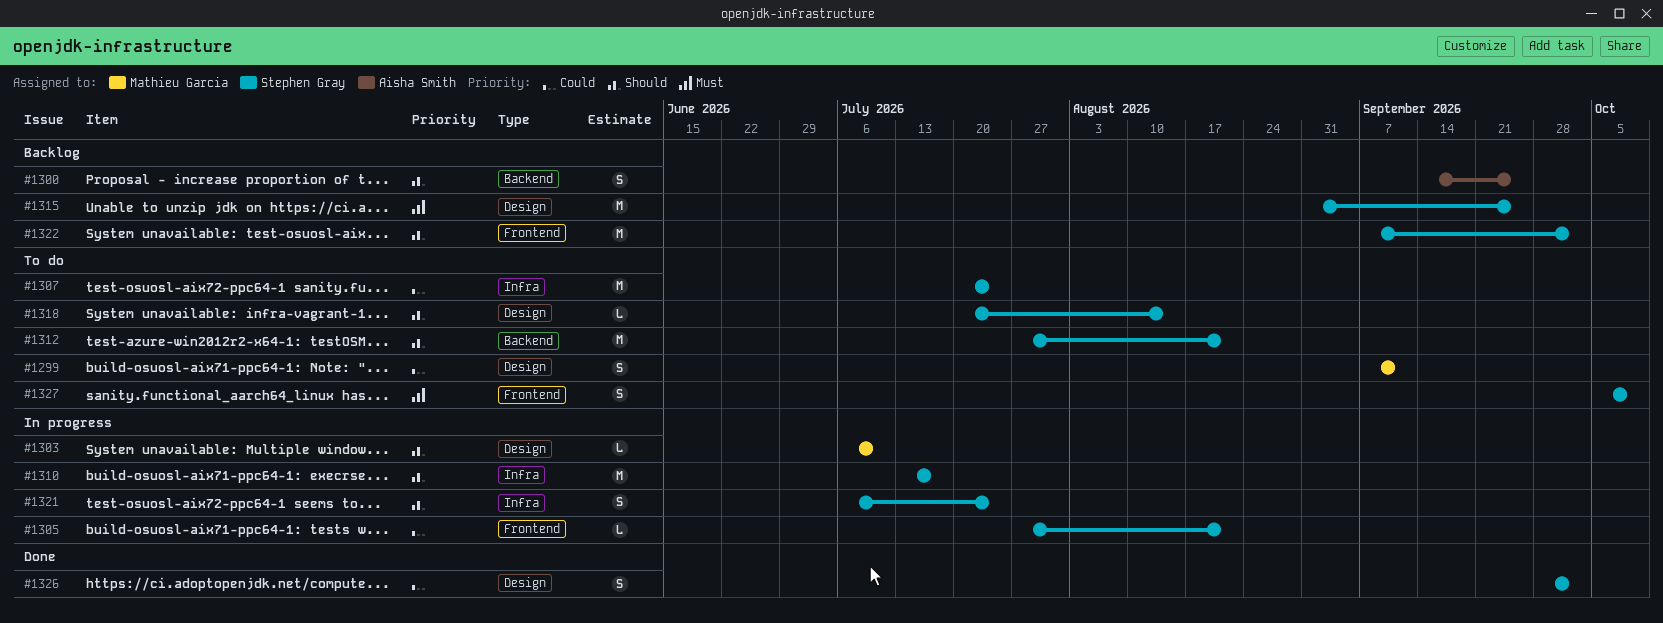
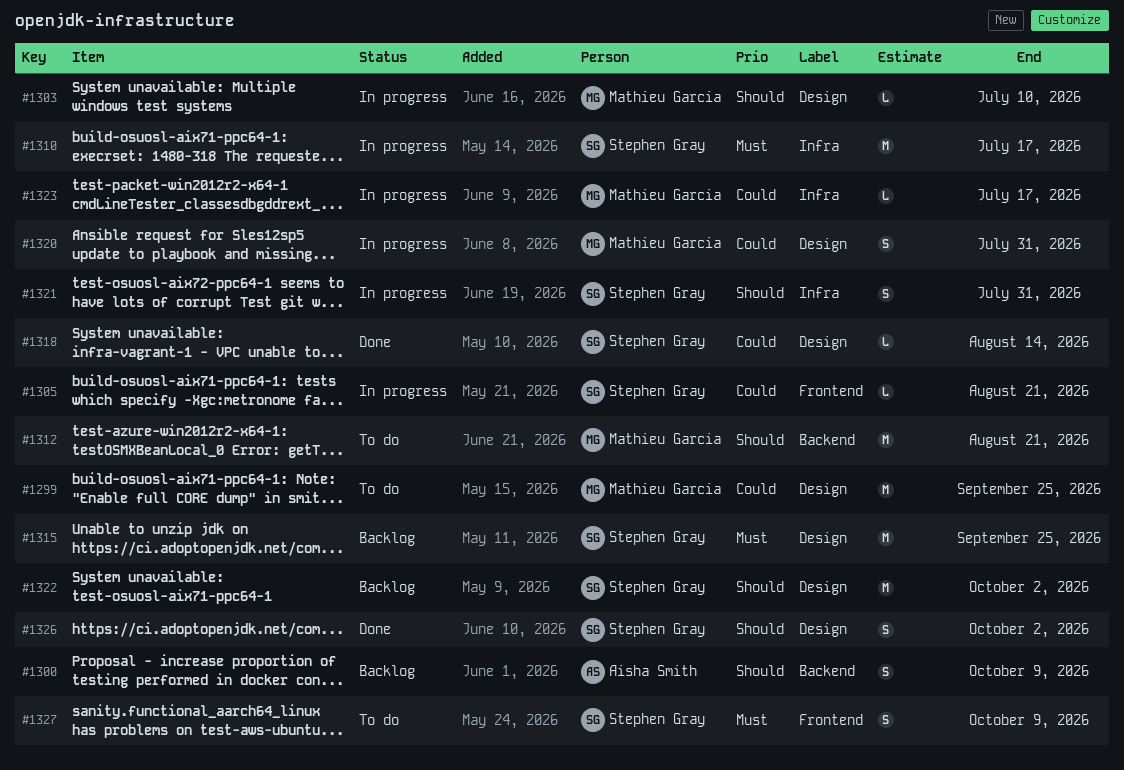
#1299, estimate: S -> M
#1299, due: Sep 11 -> Sep 25
#1300, due: Sep 25 -> Oct 9
#1307: present -> none
#1310, priority: Should -> Must
#1312, owner: Stephen Gray -> Mathieu Garcia
#1318, status: To do -> Done
#1318, priority: Should -> Could
#1320: none -> present
#1321, due: Jul 24 -> Jul 31
#1322, label: Frontend -> Design
#1323: none -> present
#1326, priority: Could -> Should

